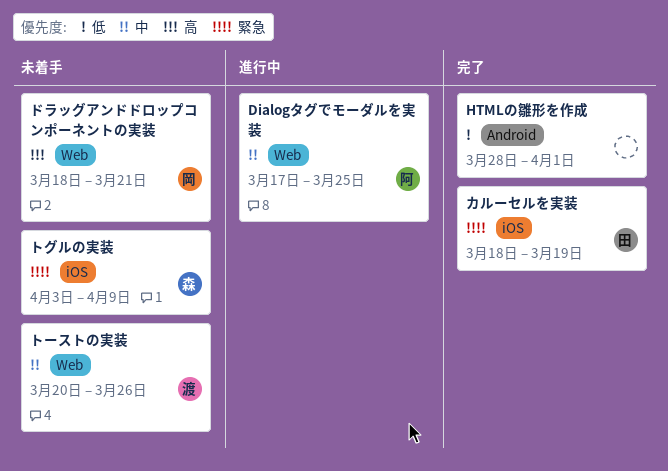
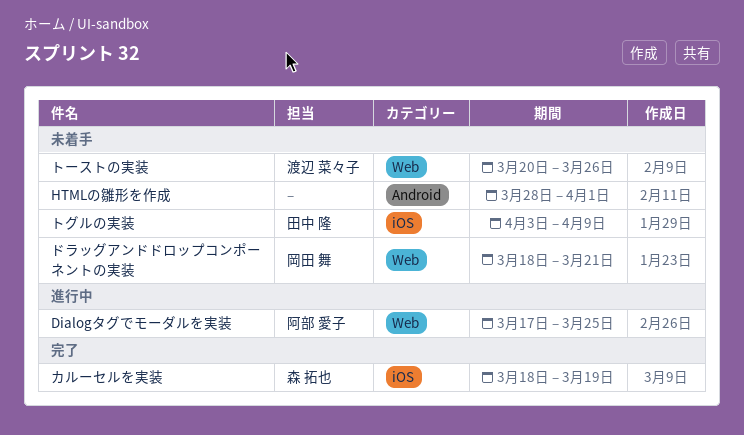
HTMLの雛形を作成, status: 完了 -> 未着手
カルーセルを実装, owner: 田中 隆 -> 森 拓也
トグルの実装, owner: 森 拓也 -> 田中 隆

